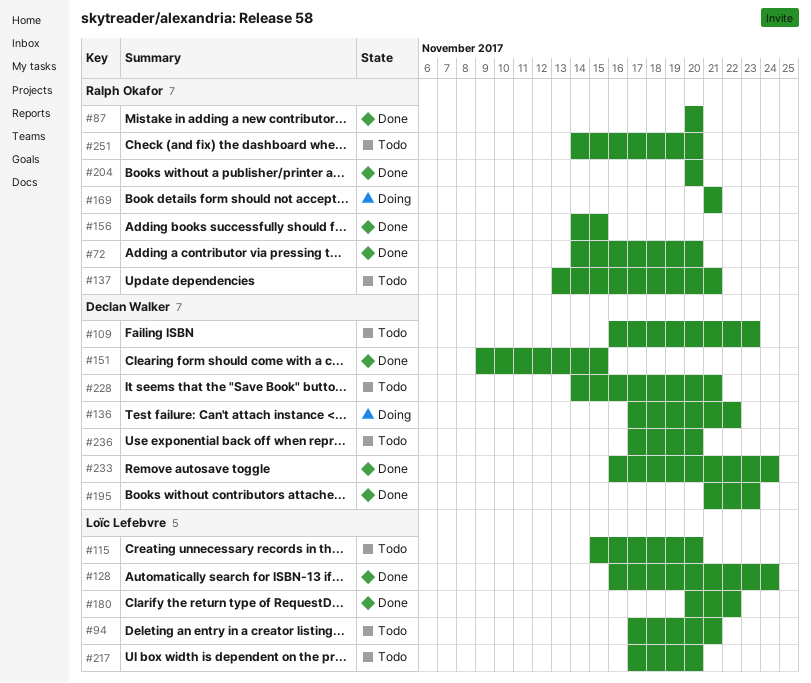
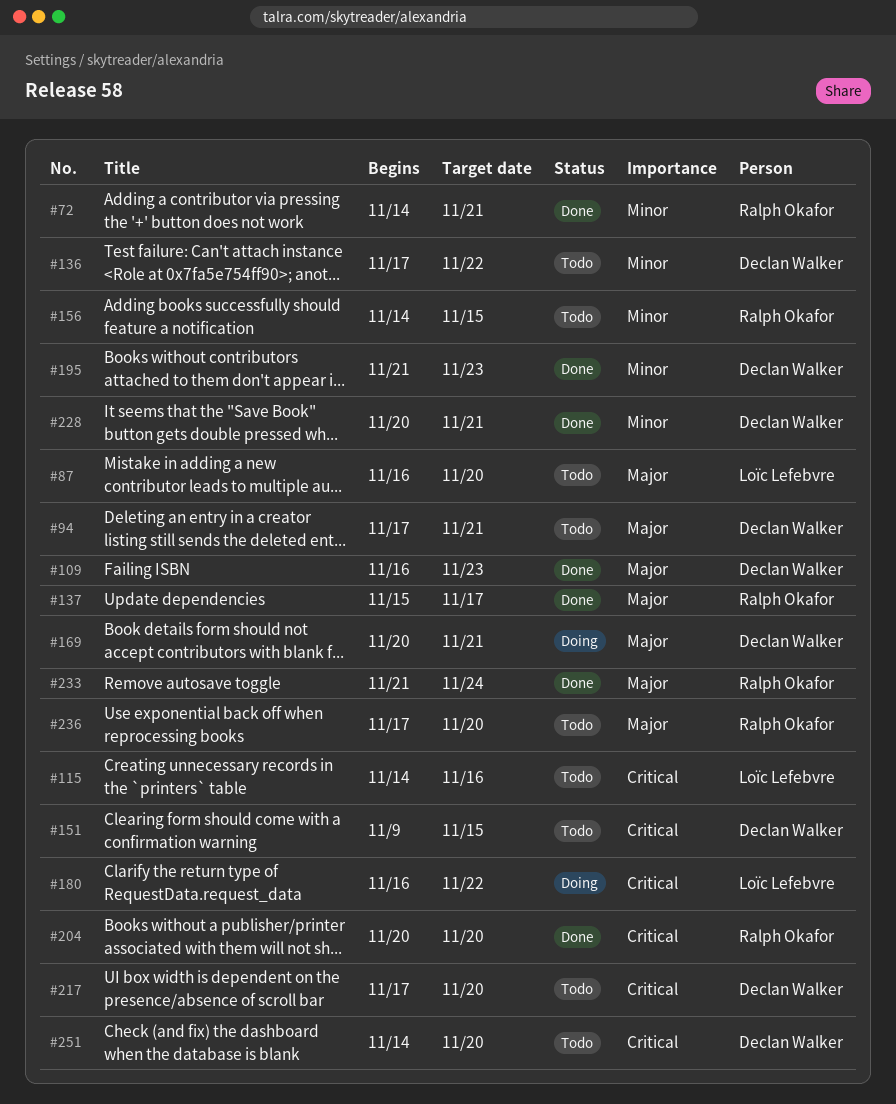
#72, due: Nov 20 -> Nov 21
#87, status: Done -> Todo
#87, owner: Ralph Okafor -> Loïc Lefebvre
#87, start: Nov 20 -> Nov 16
#94, owner: Loïc Lefebvre -> Declan Walker
#109, status: Todo -> Done
#115, start: Nov 15 -> Nov 14
#115, due: Nov 20 -> Nov 16
#128: present -> none
#136, status: Doing -> Todo
#137, status: Todo -> Done
#137, start: Nov 13 -> Nov 15
#137, due: Nov 21 -> Nov 17
#151, status: Done -> Todo
#156, status: Done -> Todo
#169, owner: Ralph Okafor -> Declan Walker
#169, start: Nov 21 -> Nov 20
#180, status: Done -> Doing
#180, start: Nov 20 -> Nov 16
#217, owner: Loïc Lefebvre -> Declan Walker
#228, status: Todo -> Done
#228, start: Nov 14 -> Nov 20
#233, owner: Declan Walker -> Ralph Okafor
#233, start: Nov 16 -> Nov 21
#236, owner: Declan Walker -> Ralph Okafor
#251, owner: Ralph Okafor -> Declan Walker

